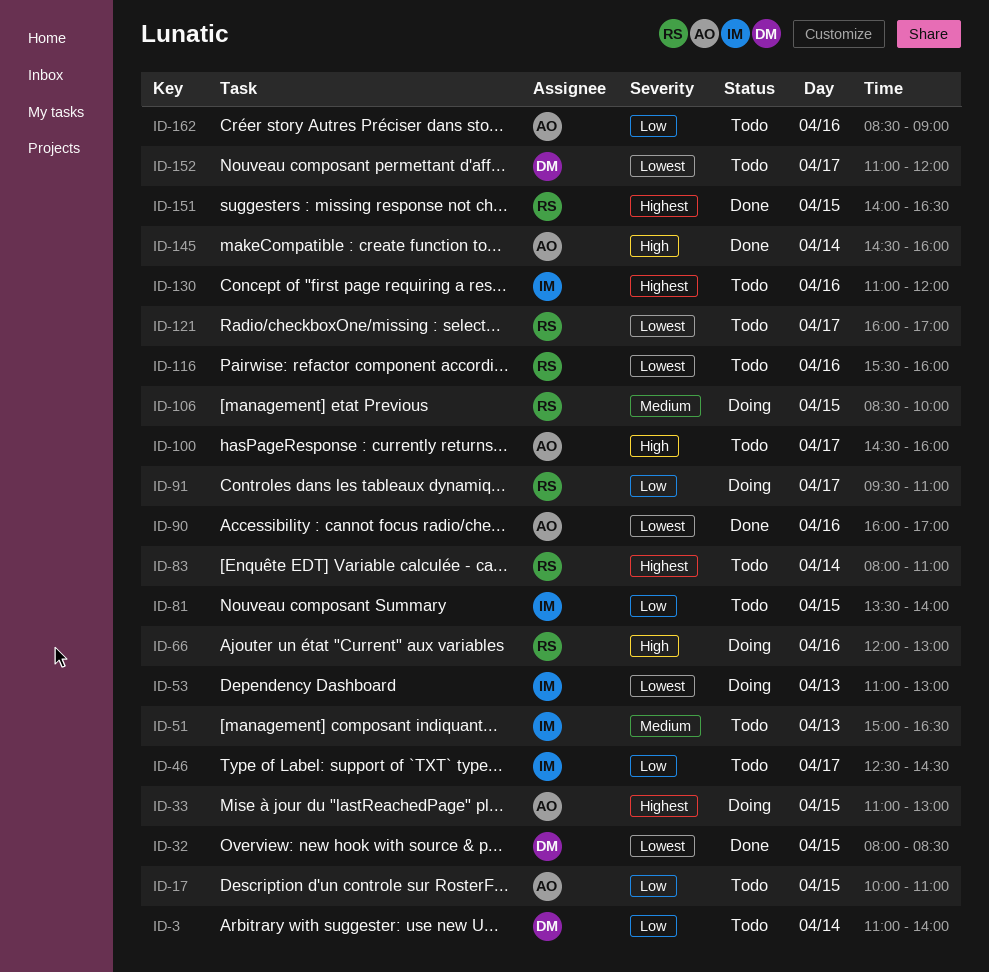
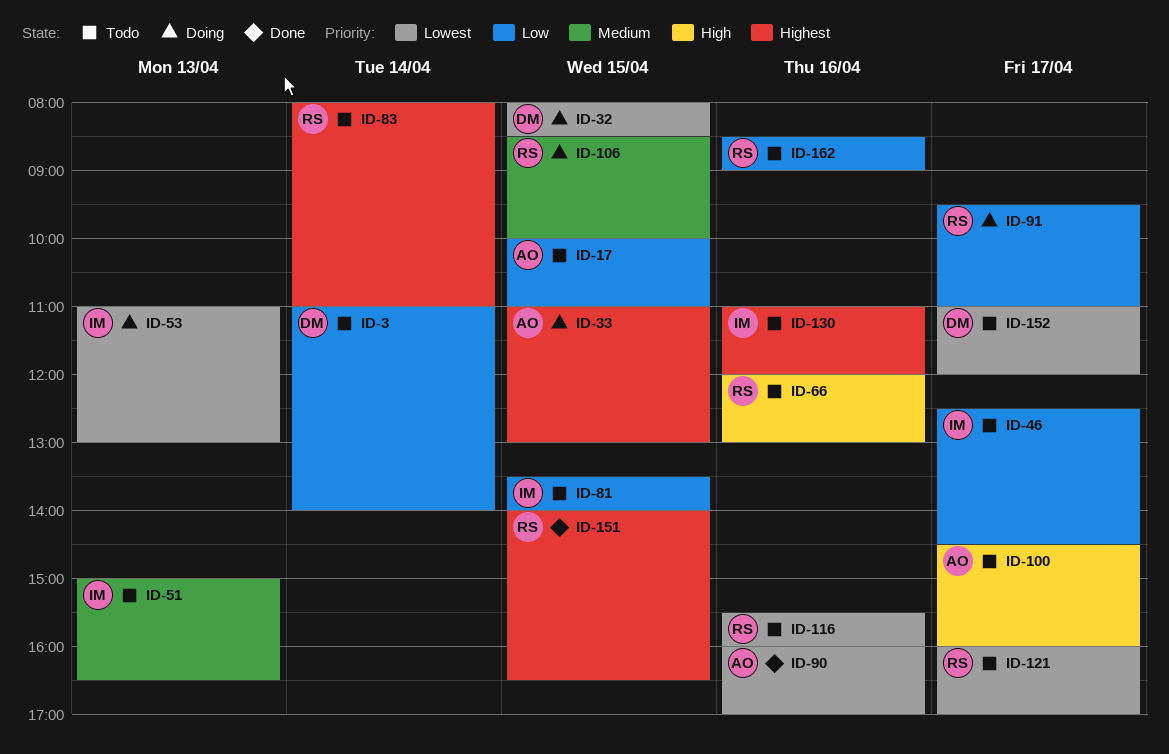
ID-32, status: Done -> Doing
ID-66, status: Doing -> Todo
ID-145: present -> none
ID-162, owner: AO -> RS

